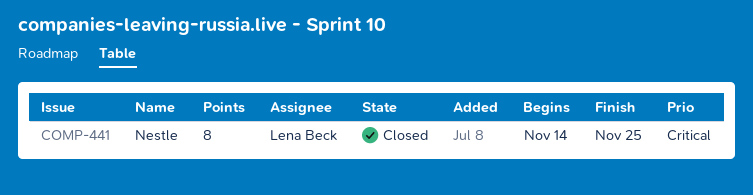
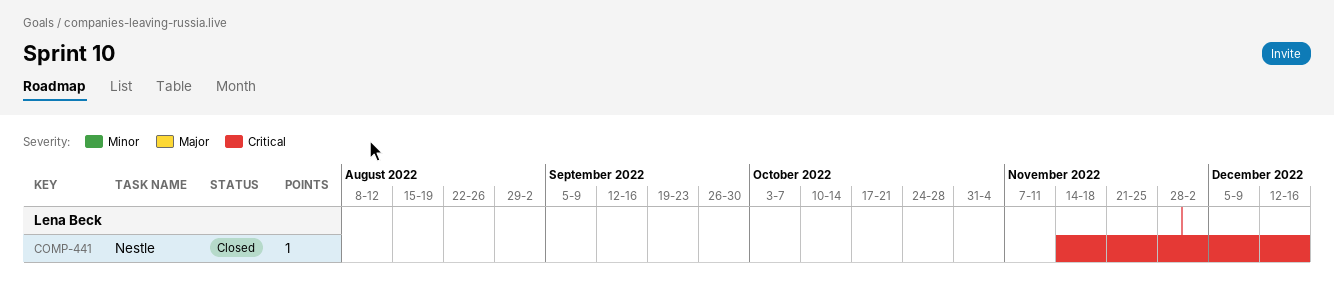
COMP-441, estimate: 8 -> 1
COMP-441, due: Nov 25 -> Dec 16

